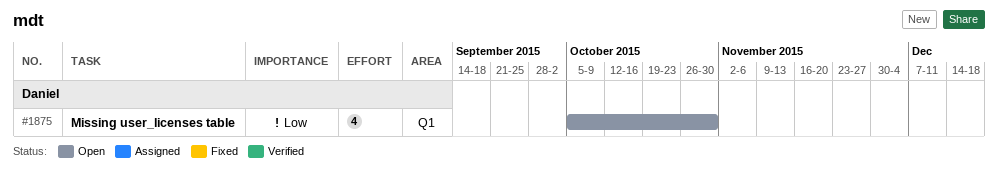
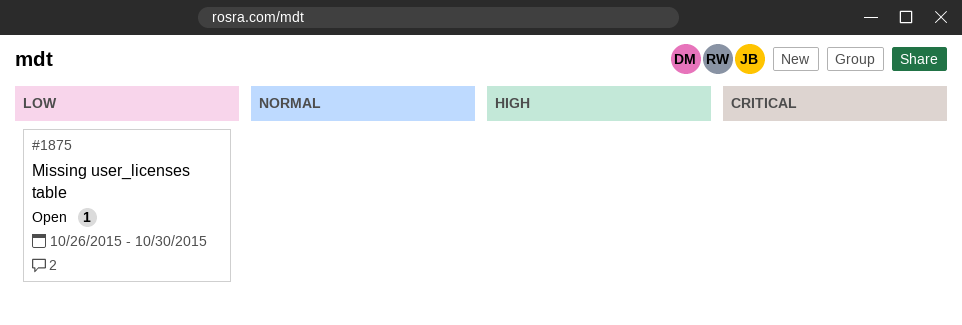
#1875, estimate: 4 -> 1
#1875, start: Oct 5 -> Oct 26

